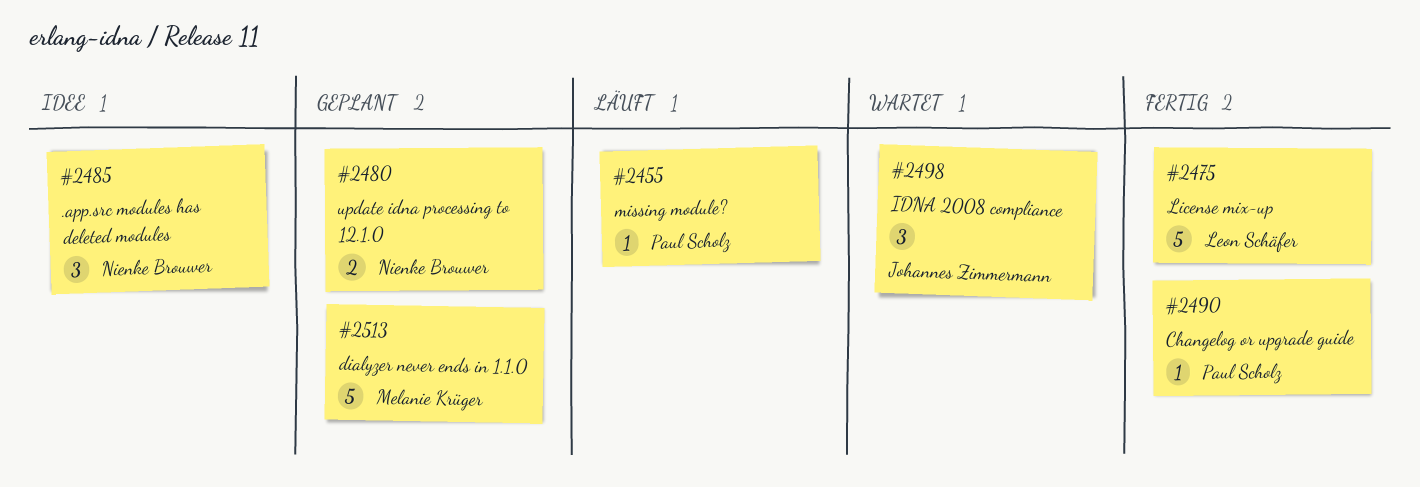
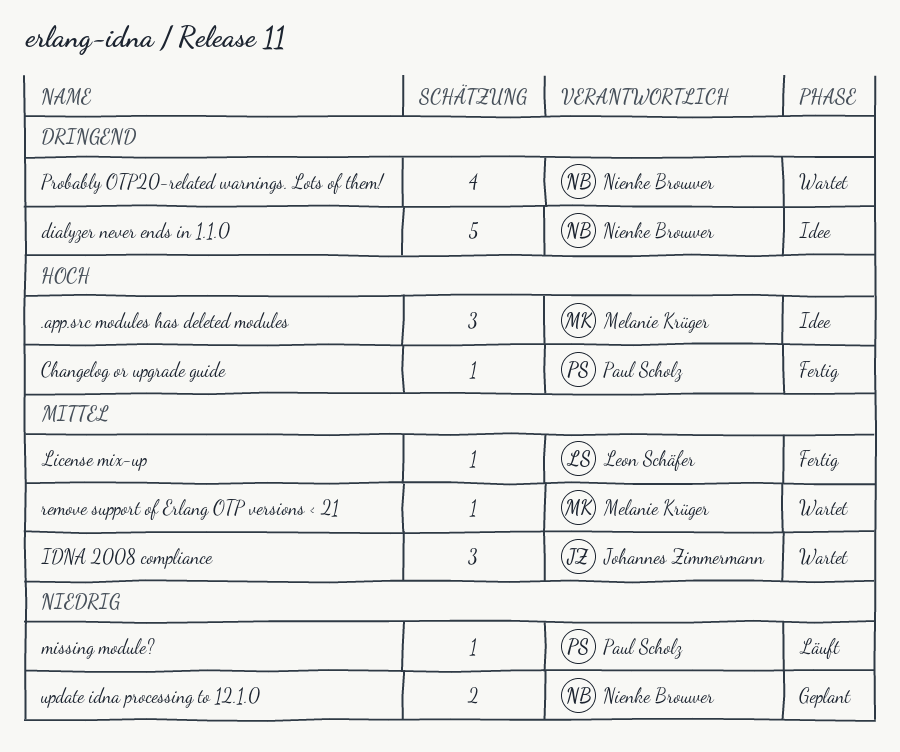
.app.src modules has deleted modules, owner: Nienke Brouwer -> Melanie Krüger
dialyzer never ends in 1.1.0, status: Geplant -> Idee
dialyzer never ends in 1.1.0, owner: Melanie Krüger -> Nienke Brouwer
License mix-up, estimate: 5 -> 1
Probably OTP20-related warnings. Lots of them!: none -> present
remove support of Erlang OTP versions < 21: none -> present

